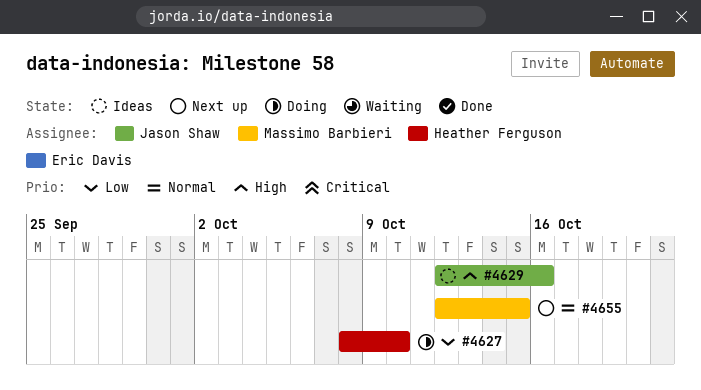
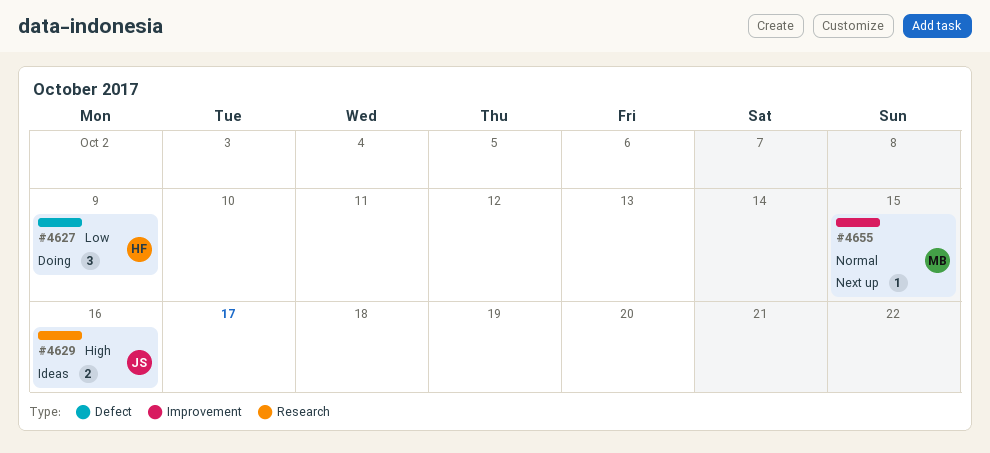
#4627, due: Oct 10 -> Oct 9

